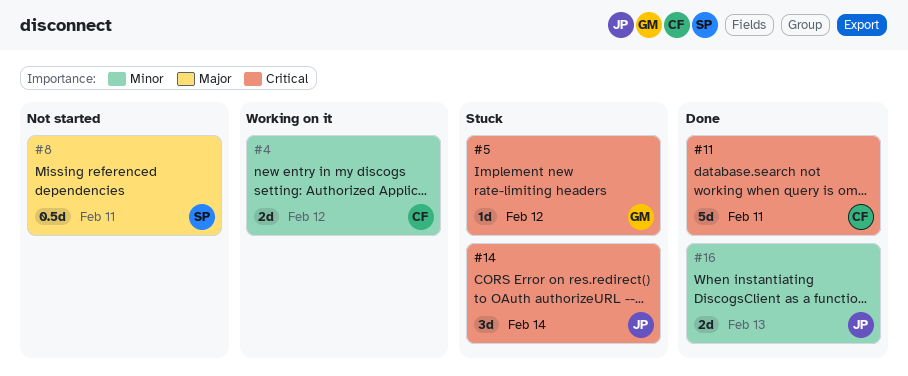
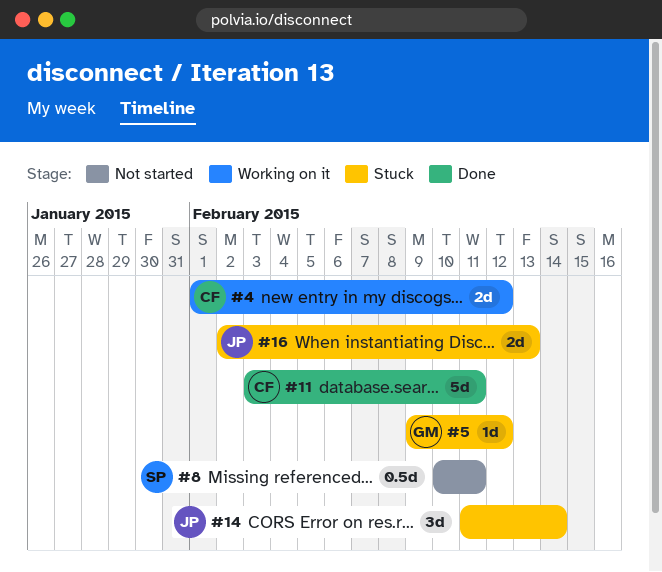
#16, status: Done -> Stuck

